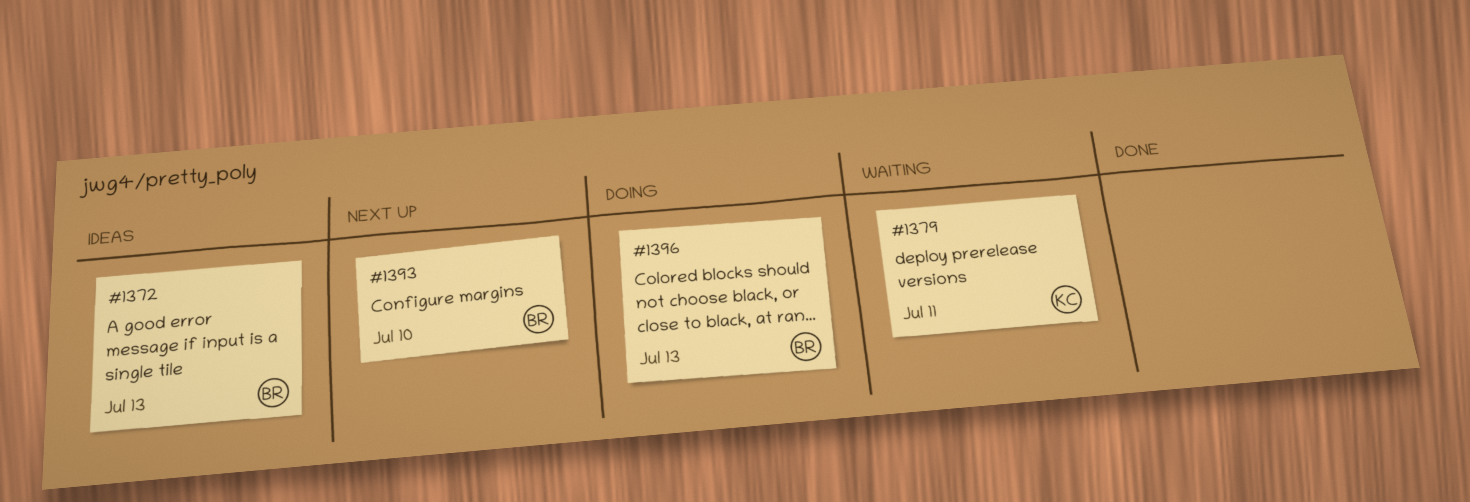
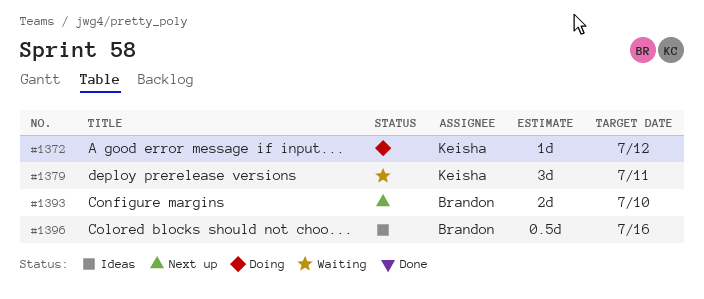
#1372, status: Ideas -> Doing
#1372, owner: Brandon -> Keisha
#1372, due: Jul 13 -> Jul 12
#1396, status: Doing -> Ideas
#1396, due: Jul 13 -> Jul 16

